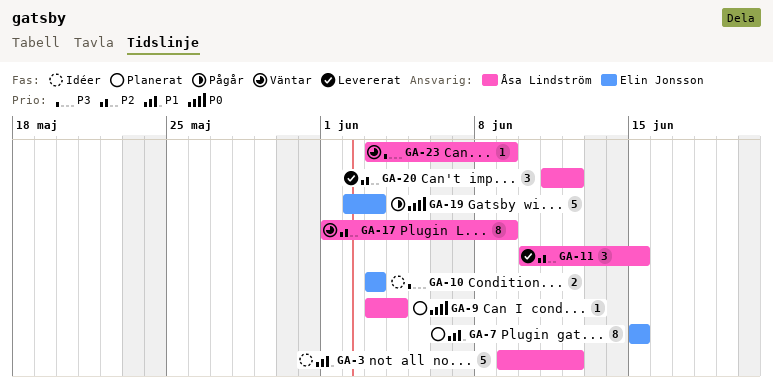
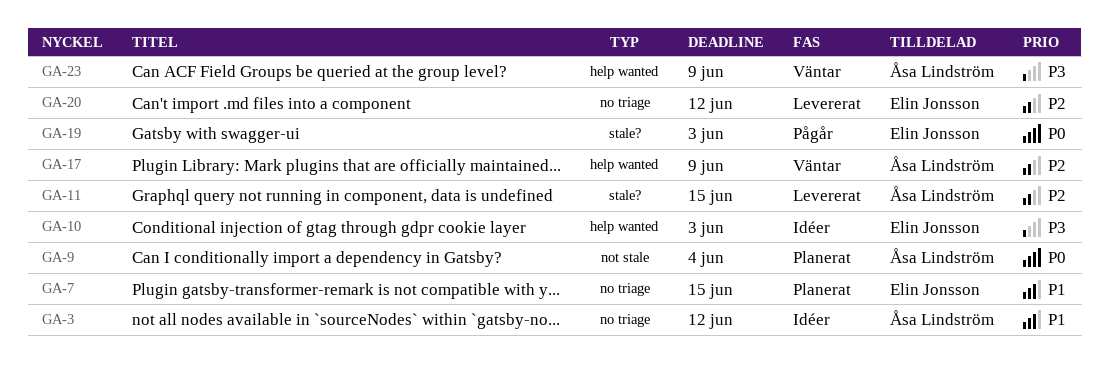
GA-20, owner: Åsa Lindström -> Elin Jonsson

